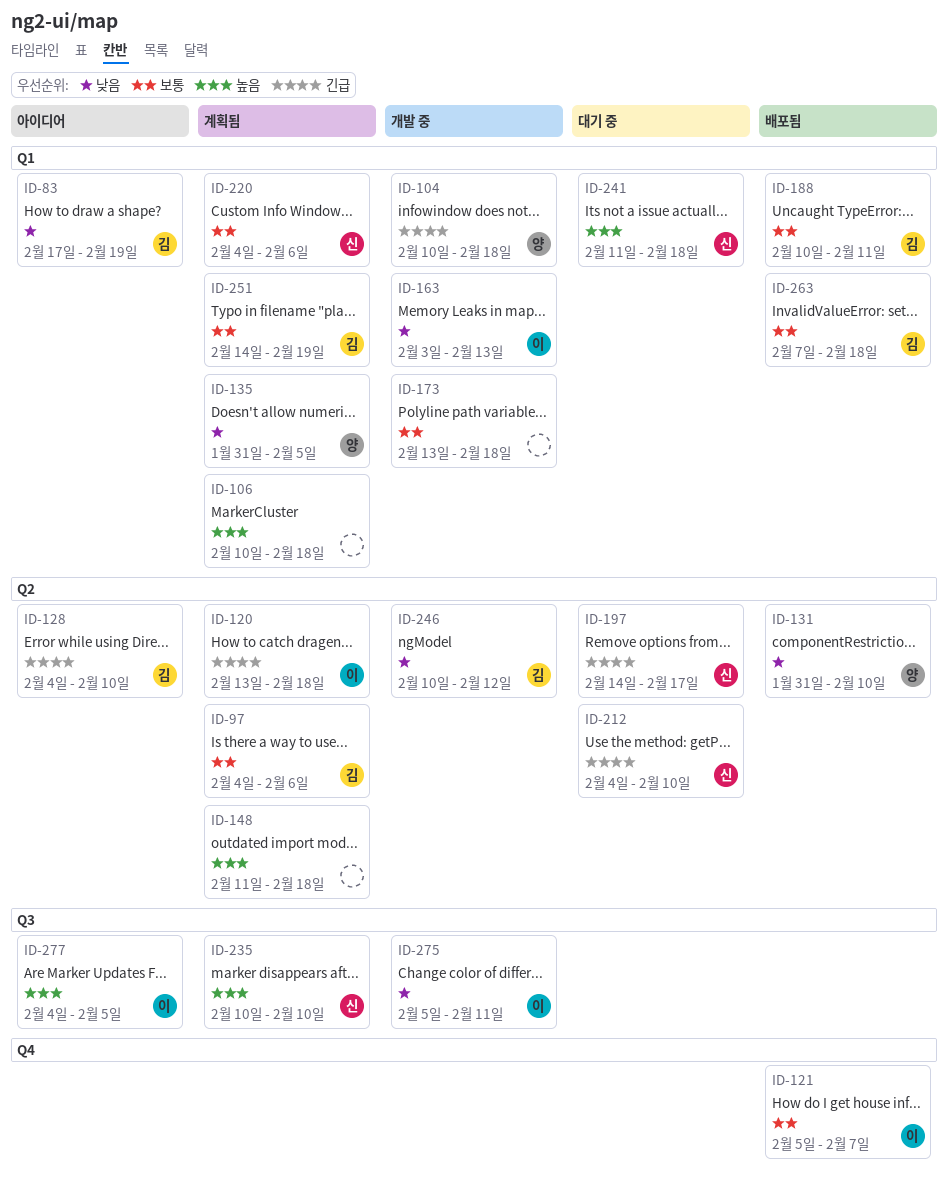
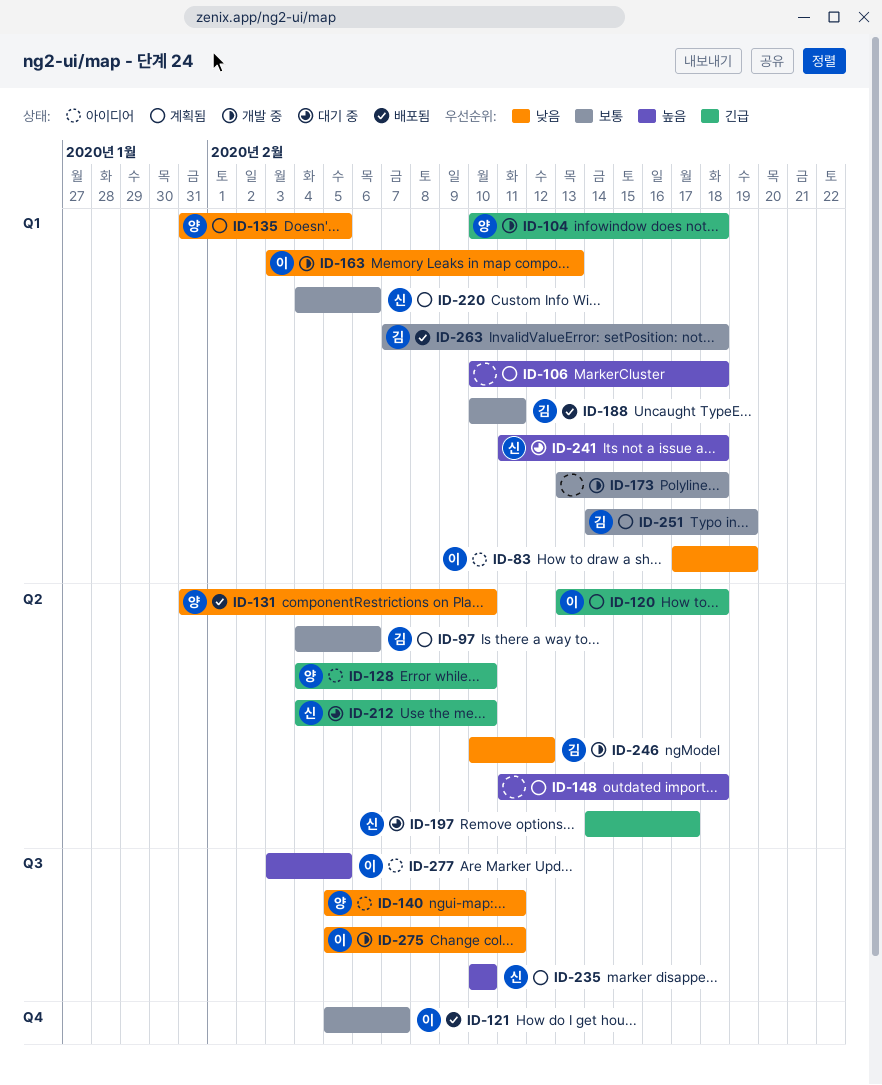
ID-83, owner: 김 -> 이
ID-128, owner: 김 -> 양
ID-140: none -> present
ID-277, start: Feb 4 -> Feb 3

